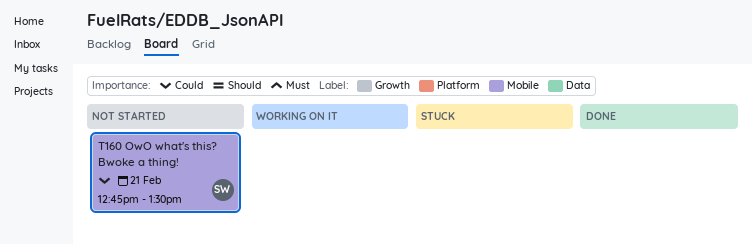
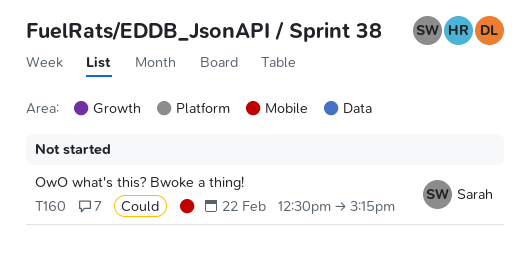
T160, day: Feb 21 -> Feb 22
T160, begins: 12:45 -> 12:30
T160, ends: 13:30 -> 15:15

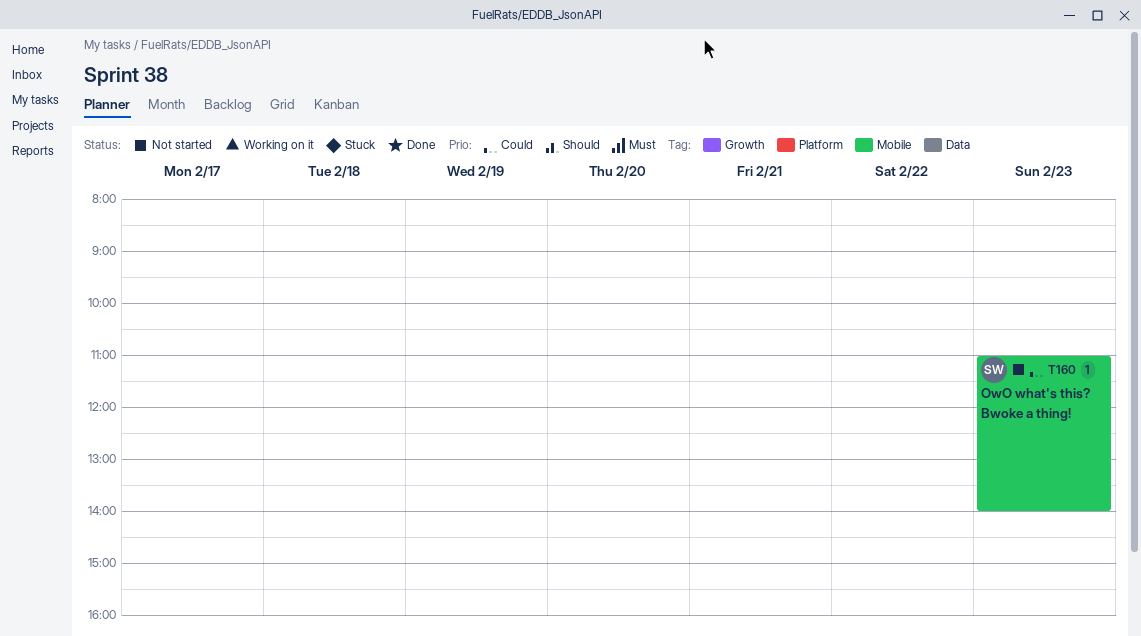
T160, day: Feb 22 -> Feb 23
T160, begins: 12:30 -> 11:00
T160, ends: 15:15 -> 14:00

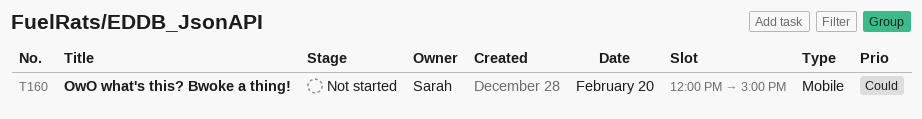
T160, day: Feb 23 -> Feb 20
T160, begins: 11:00 -> 12:00
T160, ends: 14:00 -> 15:00

